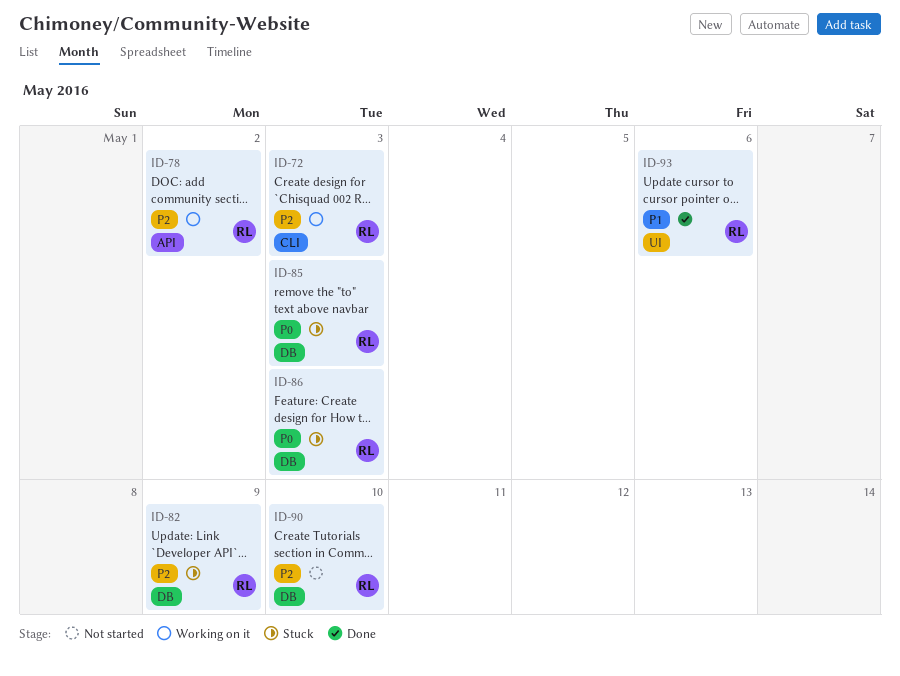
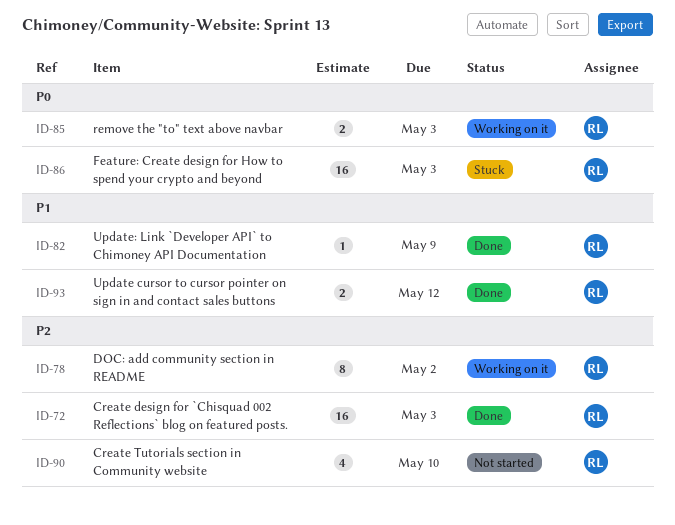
ID-72, status: Working on it -> Done
ID-82, status: Stuck -> Done
ID-82, priority: P2 -> P1
ID-85, status: Stuck -> Working on it
ID-93, due: May 6 -> May 12

